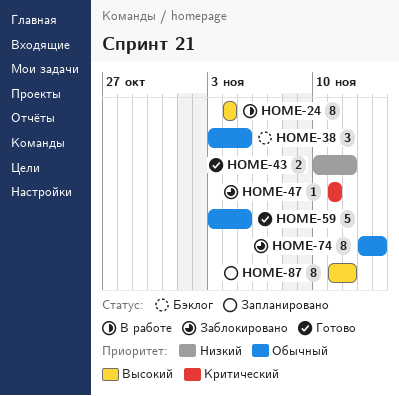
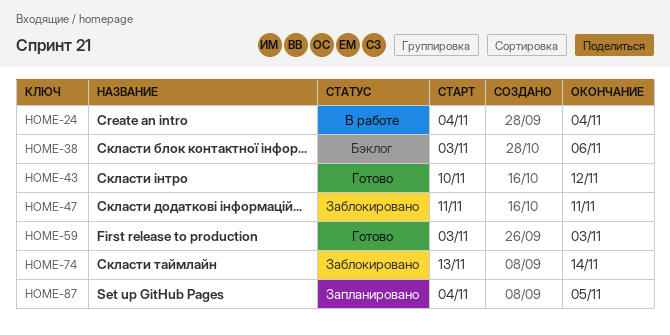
HOME-38, due: Nov 5 -> Nov 6
HOME-59, due: Nov 5 -> Nov 3
HOME-87, start: Nov 11 -> Nov 4
HOME-87, due: Nov 12 -> Nov 5

